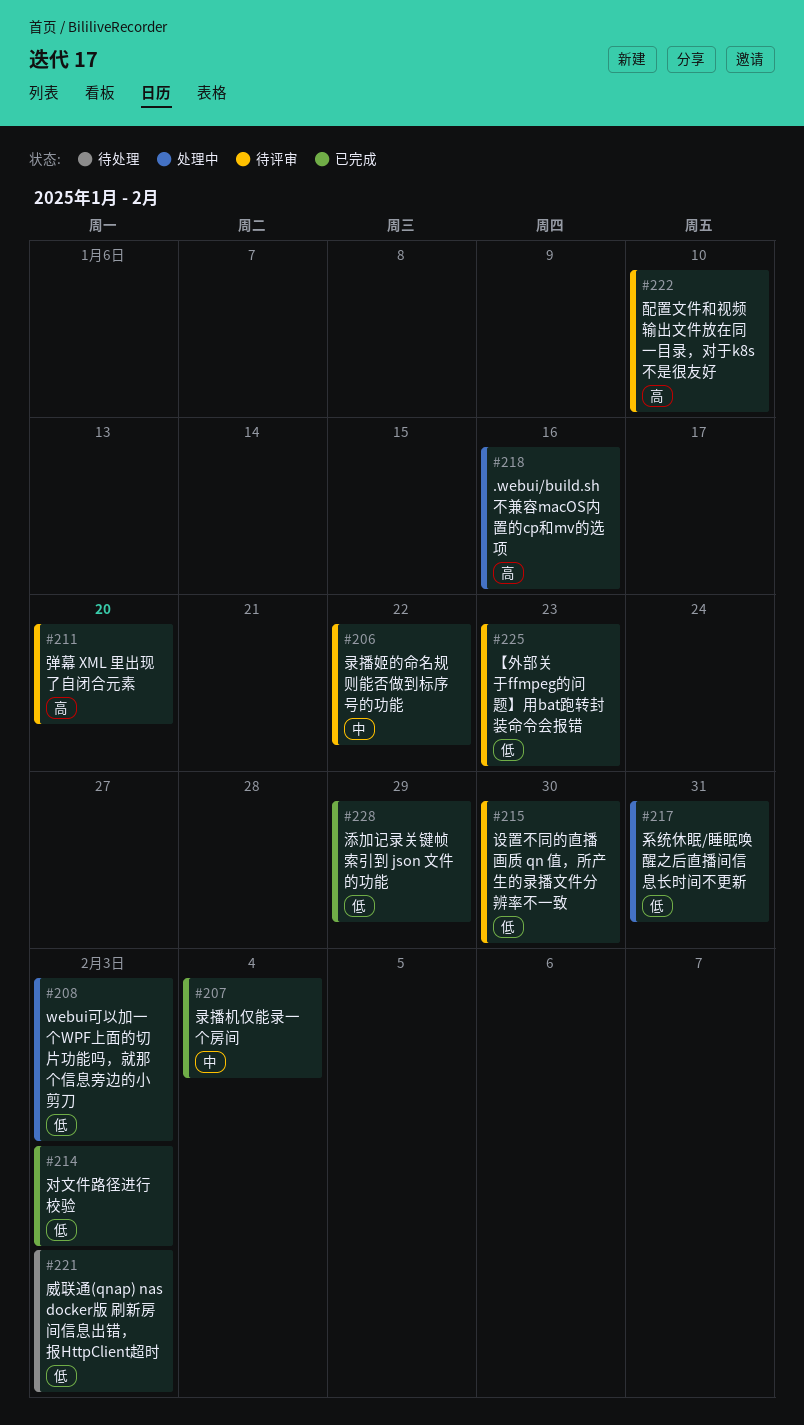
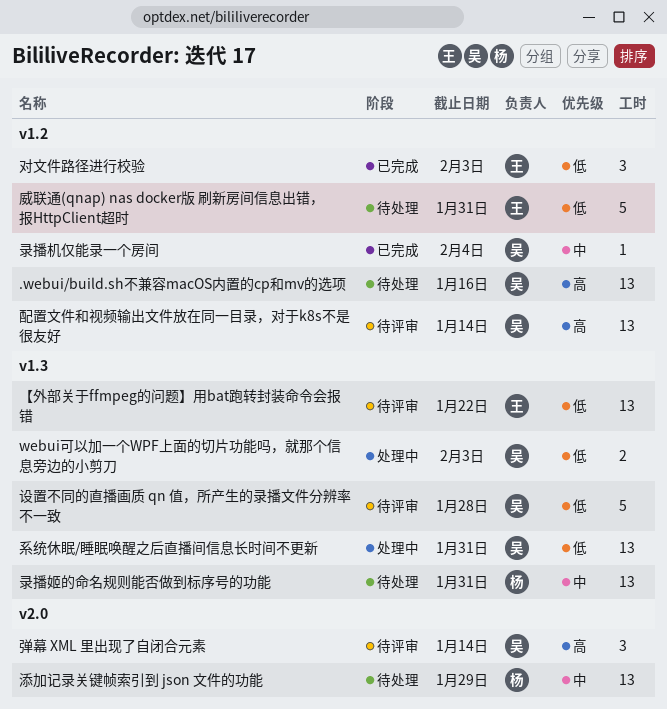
.webui/build.sh不兼容macOS内置的cp和mv的选项, status: 处理中 -> 待处理
【外部关于ffmpeg的问题】用bat跑转封装命令会报错, due: Jan 23 -> Jan 22
威联通(qnap) nas docker版 刷新房间信息出错，报HttpClient超时, due: Feb 3 -> Jan 31
弹幕 XML 里出现了自闭合元素, due: Jan 20 -> Jan 14
录播姬的命名规则能否做到标序号的功能, status: 待评审 -> 待处理
录播姬的命名规则能否做到标序号的功能, due: Jan 22 -> Jan 31
添加记录关键帧索引到 json 文件的功能, status: 已完成 -> 待处理
添加记录关键帧索引到 json 文件的功能, priority: 低 -> 中
设置不同的直播画质 qn 值，所产生的录播文件分辨率不一致, due: Jan 30 -> Jan 28
配置文件和视频输出文件放在同一目录，对于k8s不是很友好, due: Jan 10 -> Jan 14

